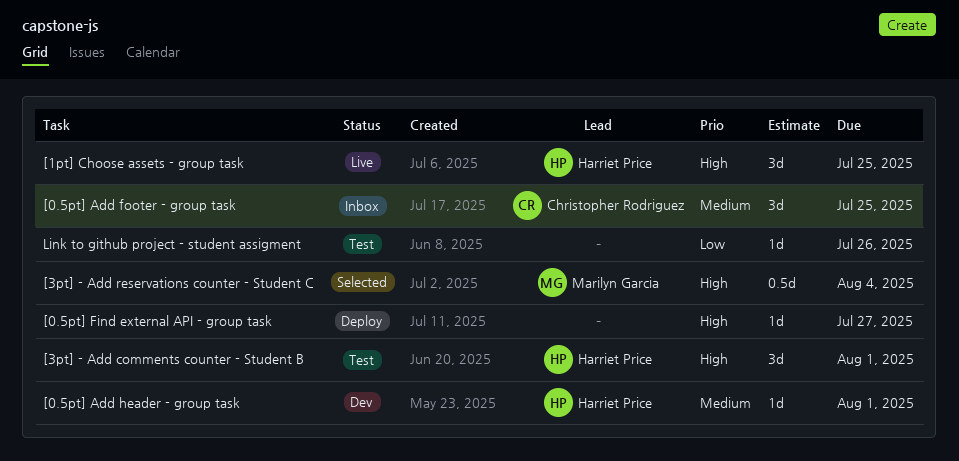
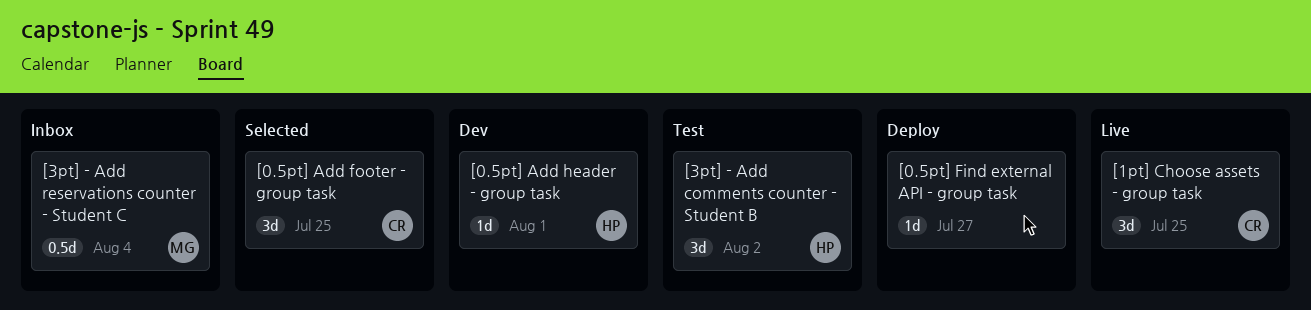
[0.5pt] Add footer - group task, status: Inbox -> Selected
[1pt] Choose assets - group task, owner: Harriet Price -> Christopher Rodriguez
[3pt] - Add comments counter - Student B, due: Aug 1 -> Aug 2
[3pt] - Add reservations counter - Student C, status: Selected -> Inbox
Link to github project - student assigment: present -> none

